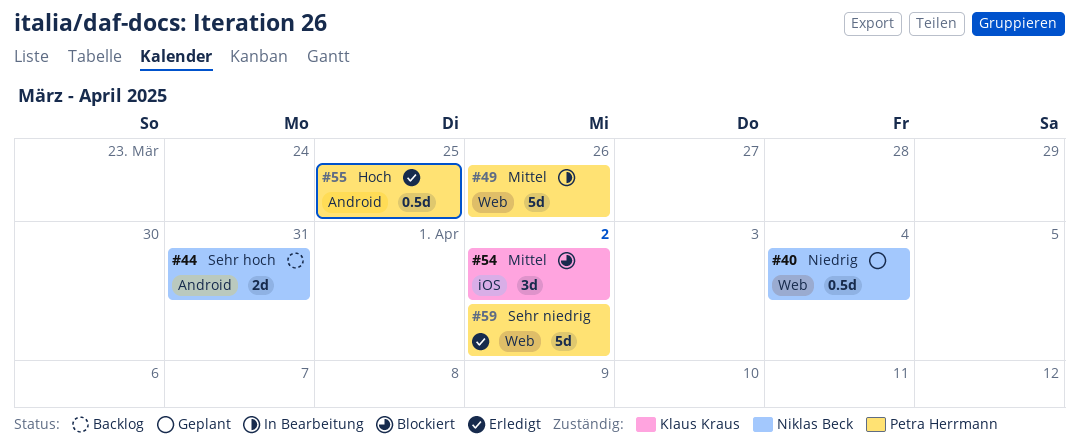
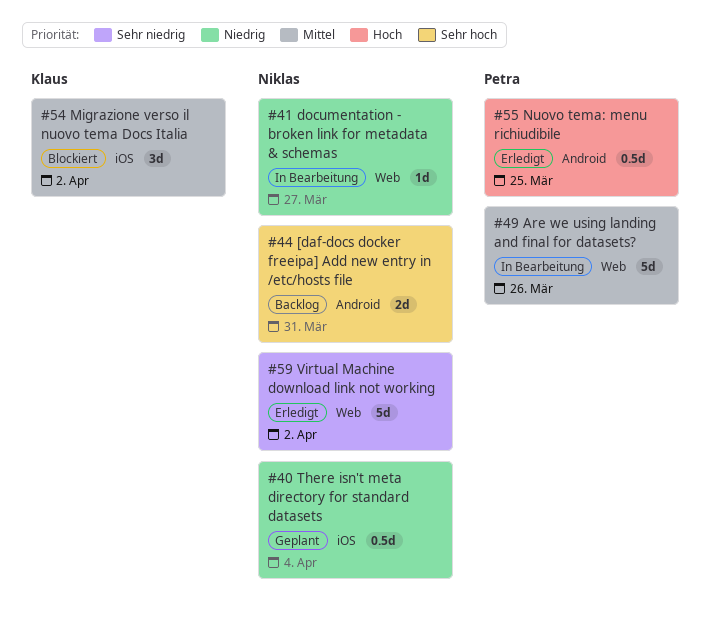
#40, label: Web -> iOS
#41: none -> present
#59, owner: Petra Herrmann -> Niklas Beck

